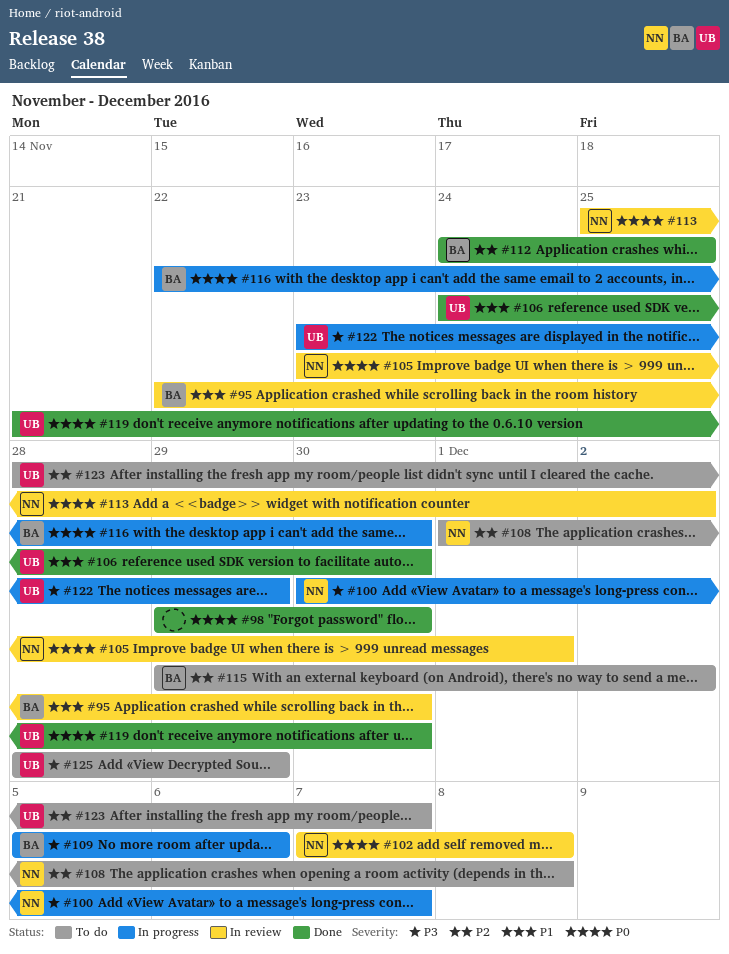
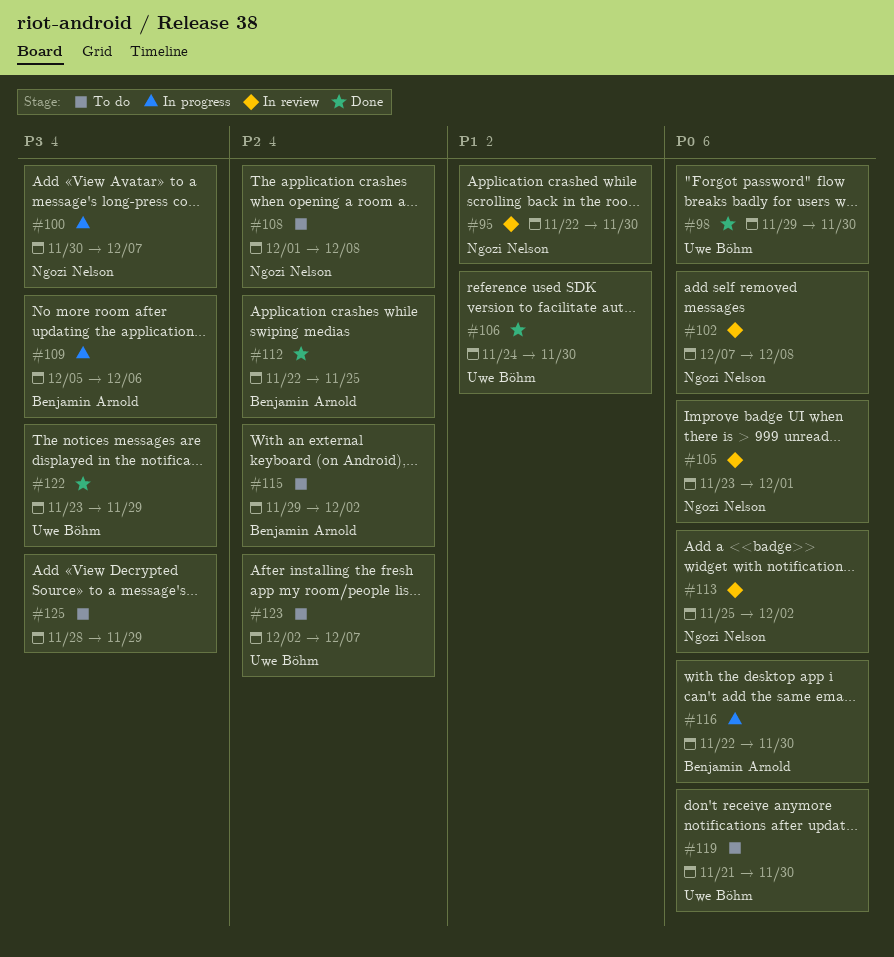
#95, owner: Benjamin Arnold -> Ngozi Nelson
#98, owner: none -> Uwe Böhm
#112, start: Nov 24 -> Nov 22
#119, status: Done -> To do
#122, status: In progress -> Done
#123, start: Nov 28 -> Dec 2
#125, owner: Uwe Böhm -> none

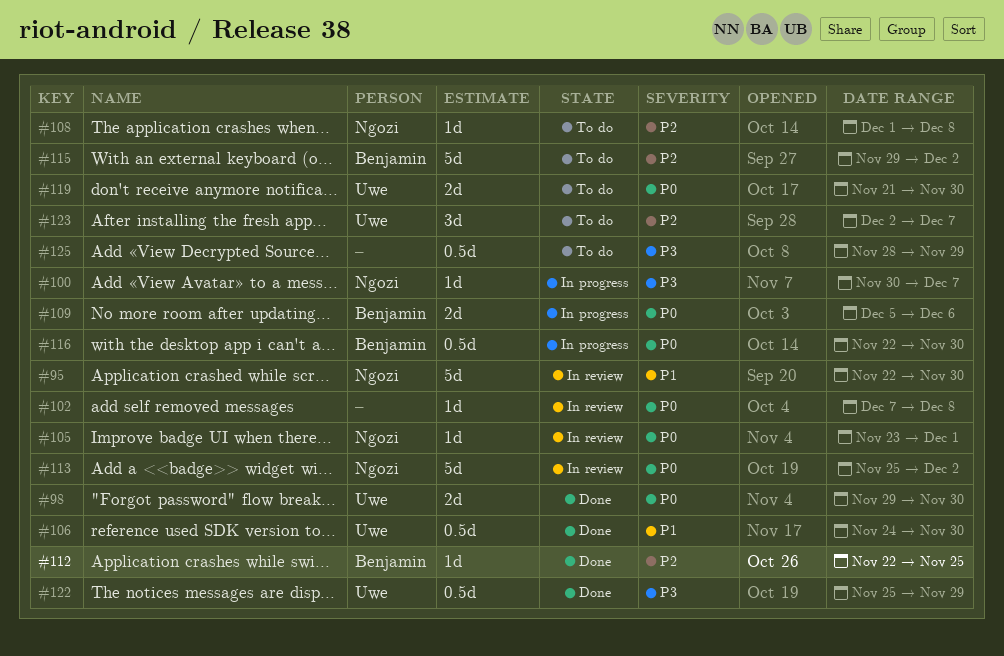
#102, owner: Ngozi Nelson -> none
#109, priority: P3 -> P0
#122, start: Nov 23 -> Nov 25

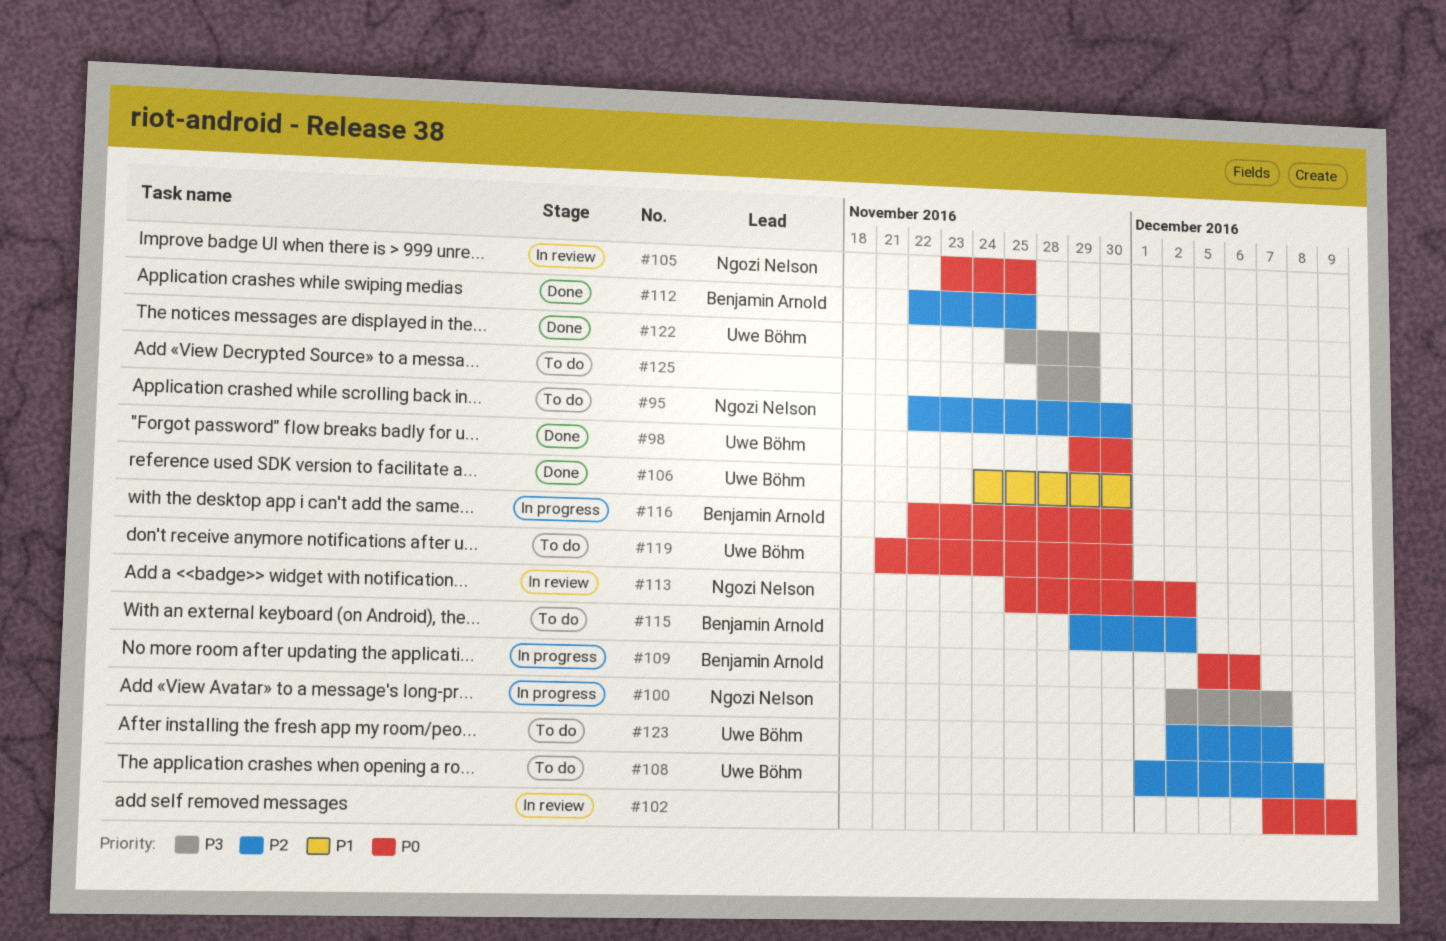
#95, status: In review -> To do
#95, priority: P1 -> P2
#100, start: Nov 30 -> Dec 2
#102, due: Dec 8 -> Dec 9
#105, due: Dec 1 -> Nov 25
#108, owner: Ngozi Nelson -> Uwe Böhm

